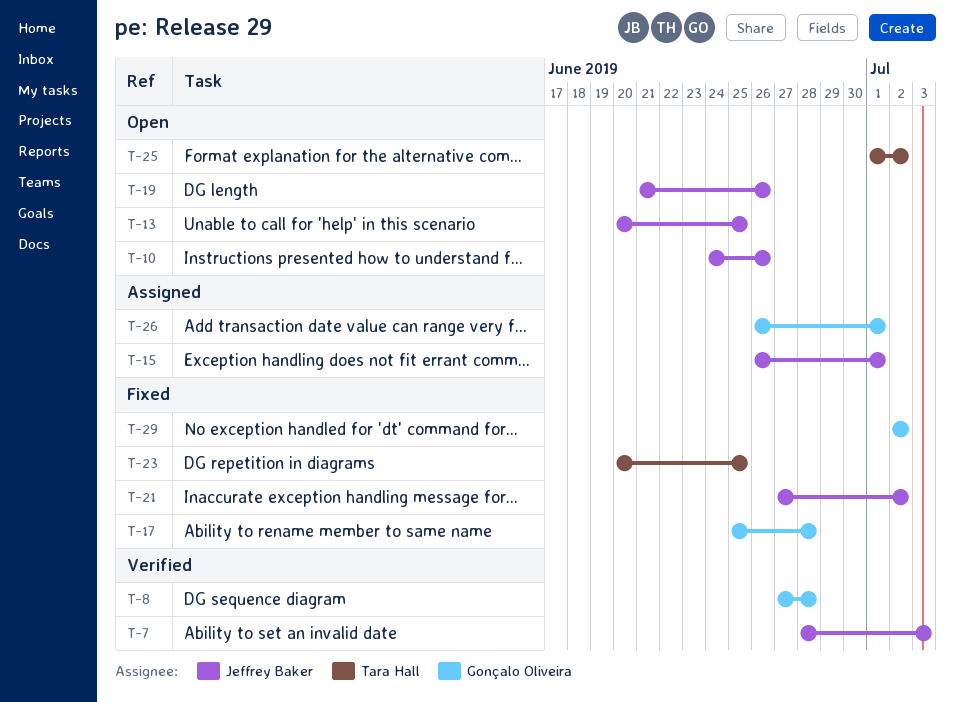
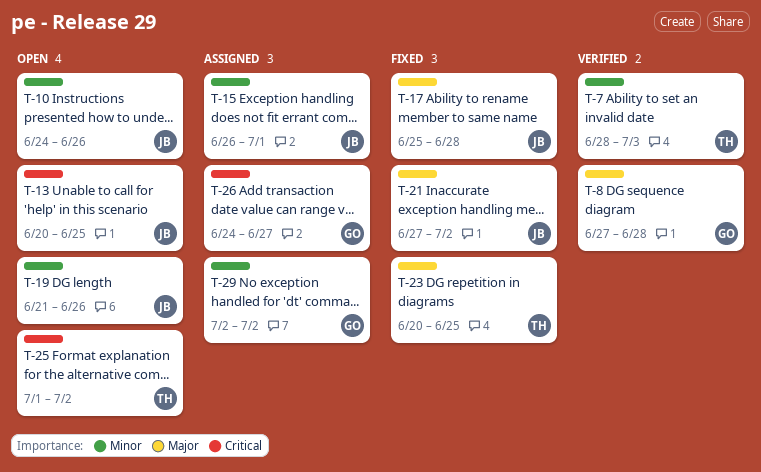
T-7, owner: Jeffrey Baker -> Tara Hall
T-17, owner: Gonçalo Oliveira -> Jeffrey Baker
T-26, start: Jun 26 -> Jun 24
T-26, due: Jul 1 -> Jun 27
T-29, status: Fixed -> Assigned

